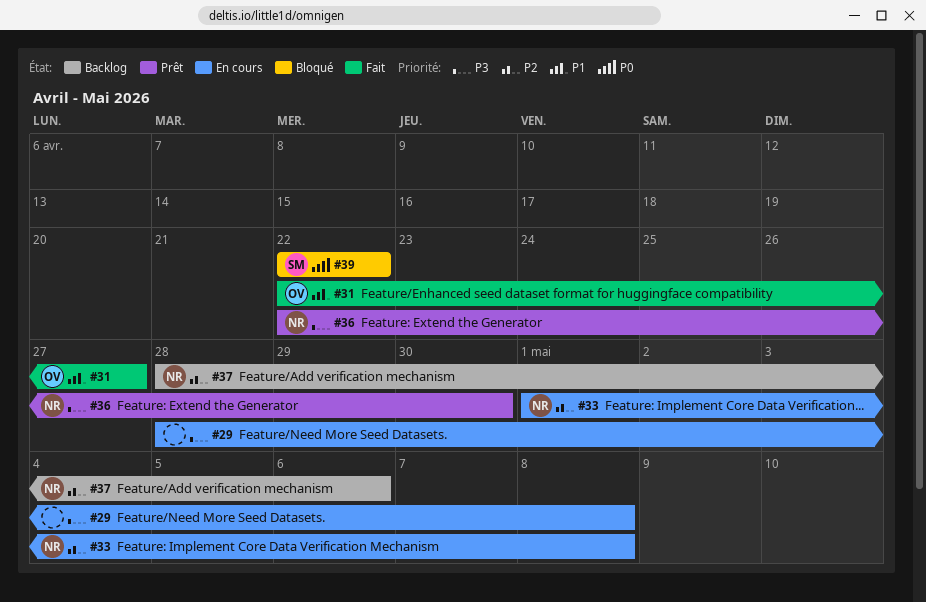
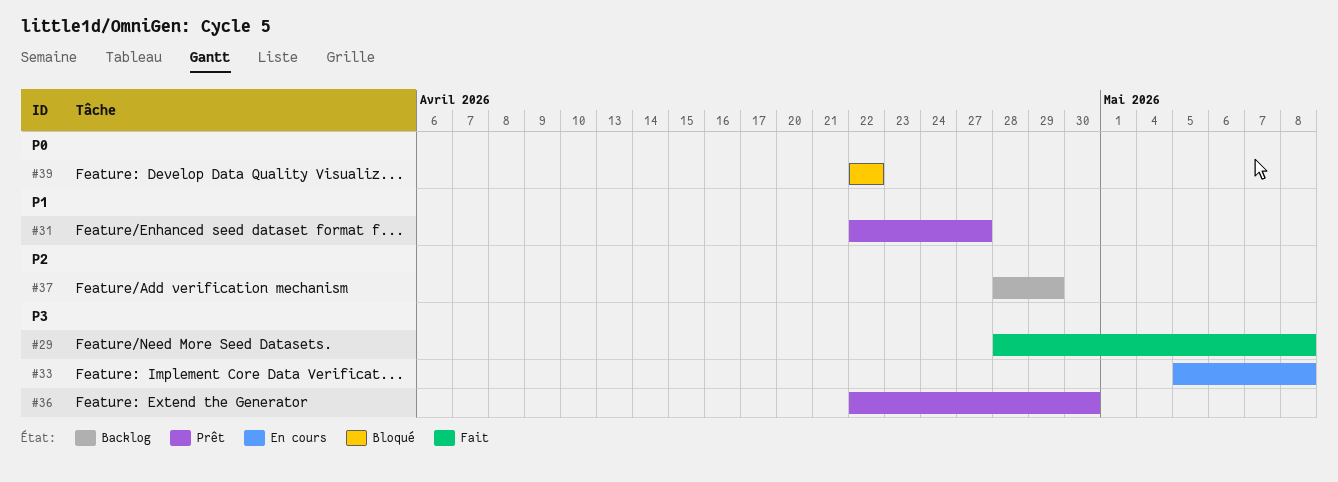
#29, status: En cours -> Fait
#31, status: Fait -> Prêt
#33, priority: P2 -> P3
#33, start: May 1 -> May 5
#37, due: May 6 -> Apr 29

